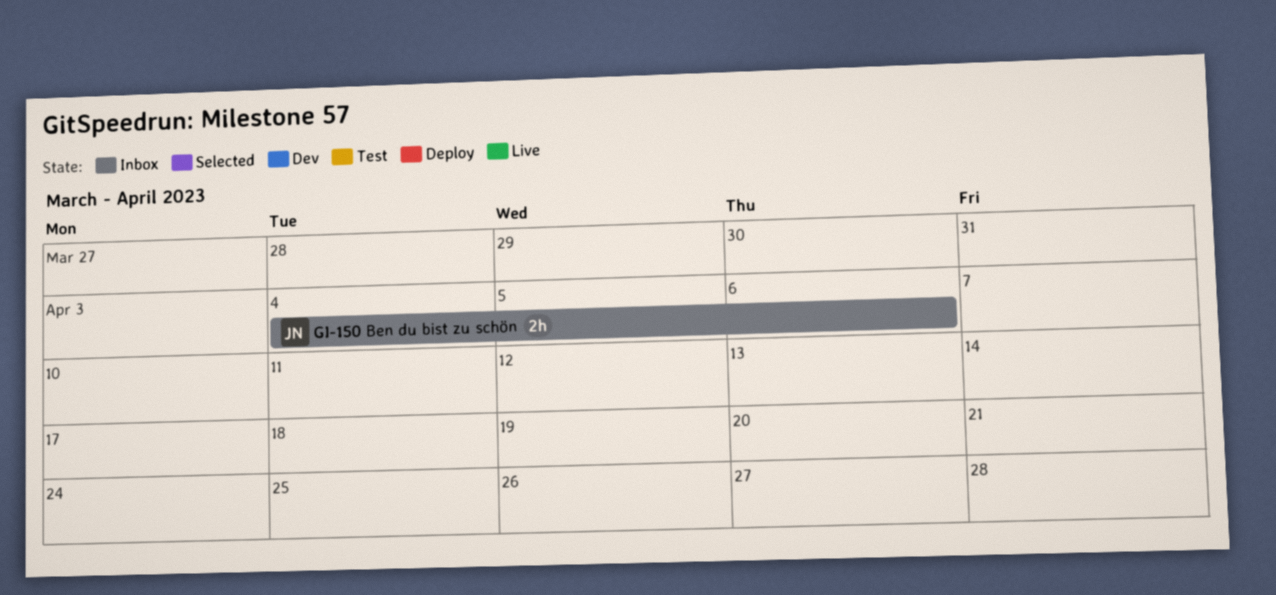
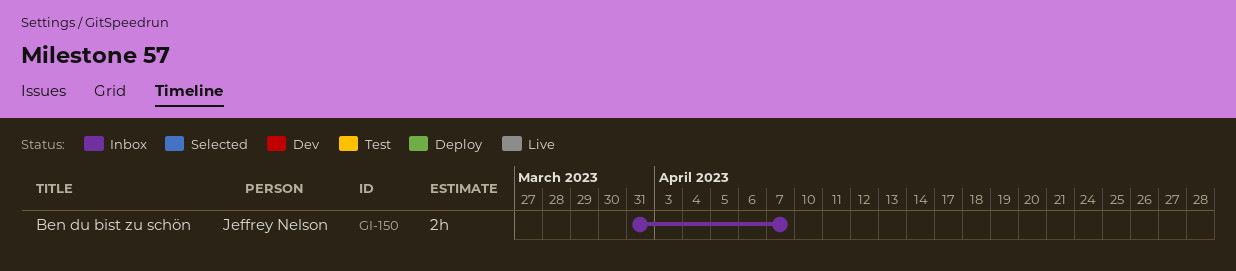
GI-150, start: Apr 4 -> Mar 31
GI-150, due: Apr 6 -> Apr 7

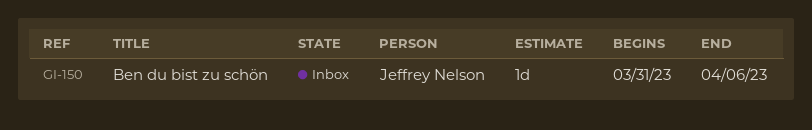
GI-150, estimate: 2h -> 1d
GI-150, due: Apr 7 -> Apr 6

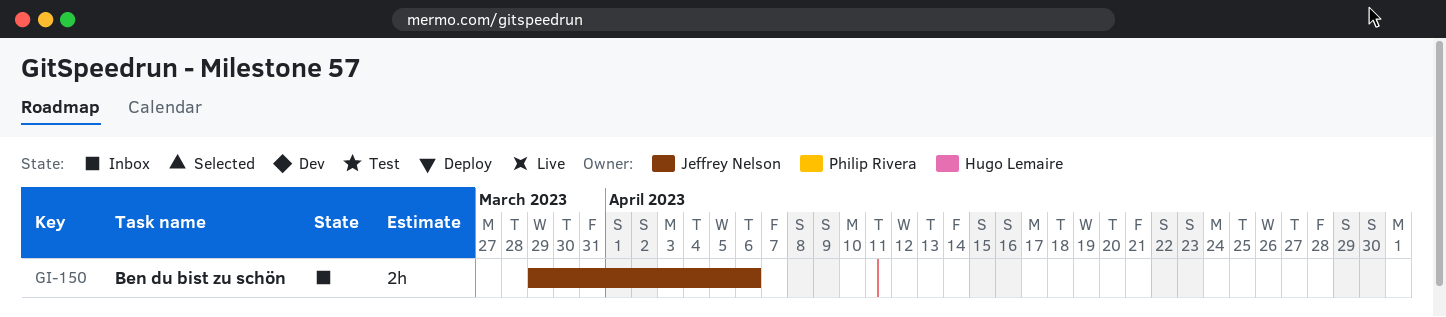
GI-150, estimate: 1d -> 2h
GI-150, start: Mar 31 -> Mar 29

